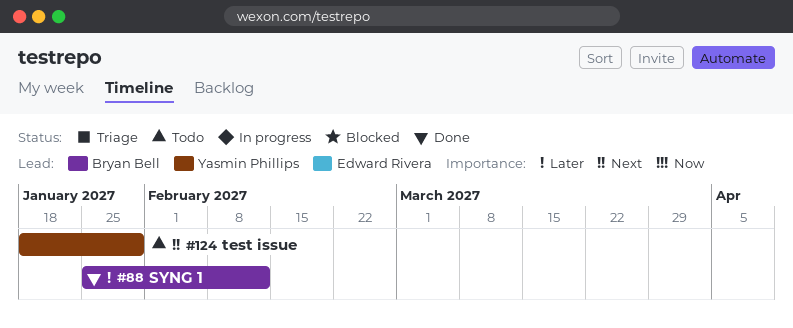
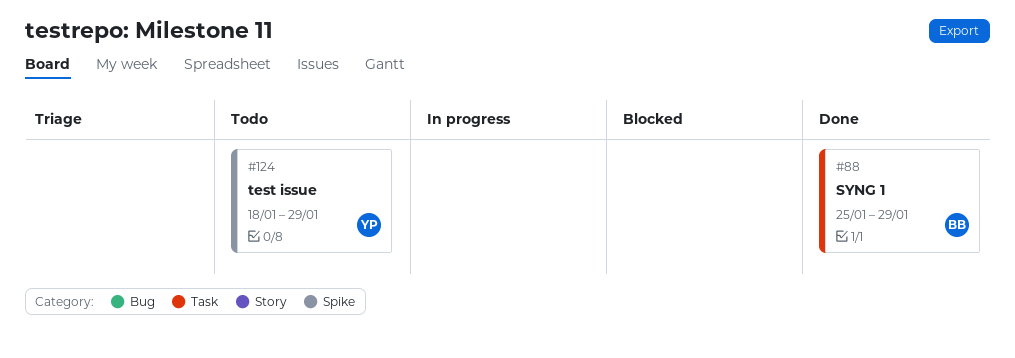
#88, due: Feb 12 -> Jan 29

